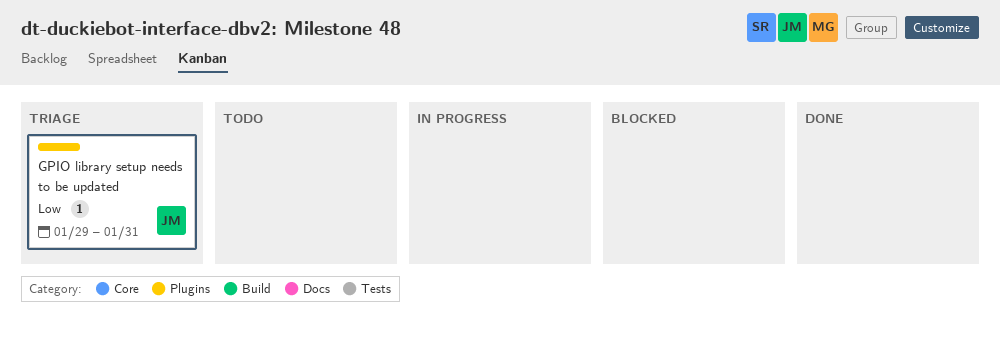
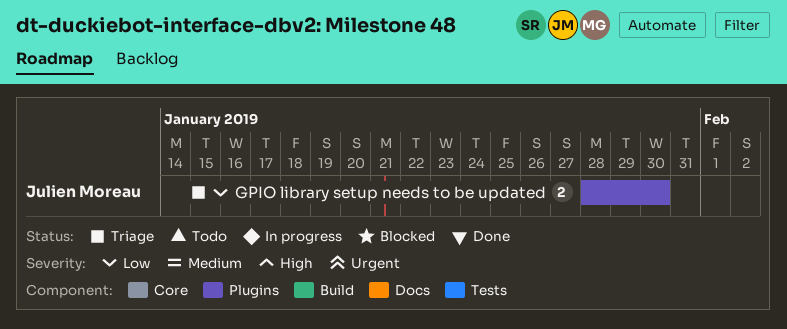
GPIO library setup needs to be updated, estimate: 1 -> 2
GPIO library setup needs to be updated, start: Jan 29 -> Jan 28
GPIO library setup needs to be updated, due: Jan 31 -> Jan 30

